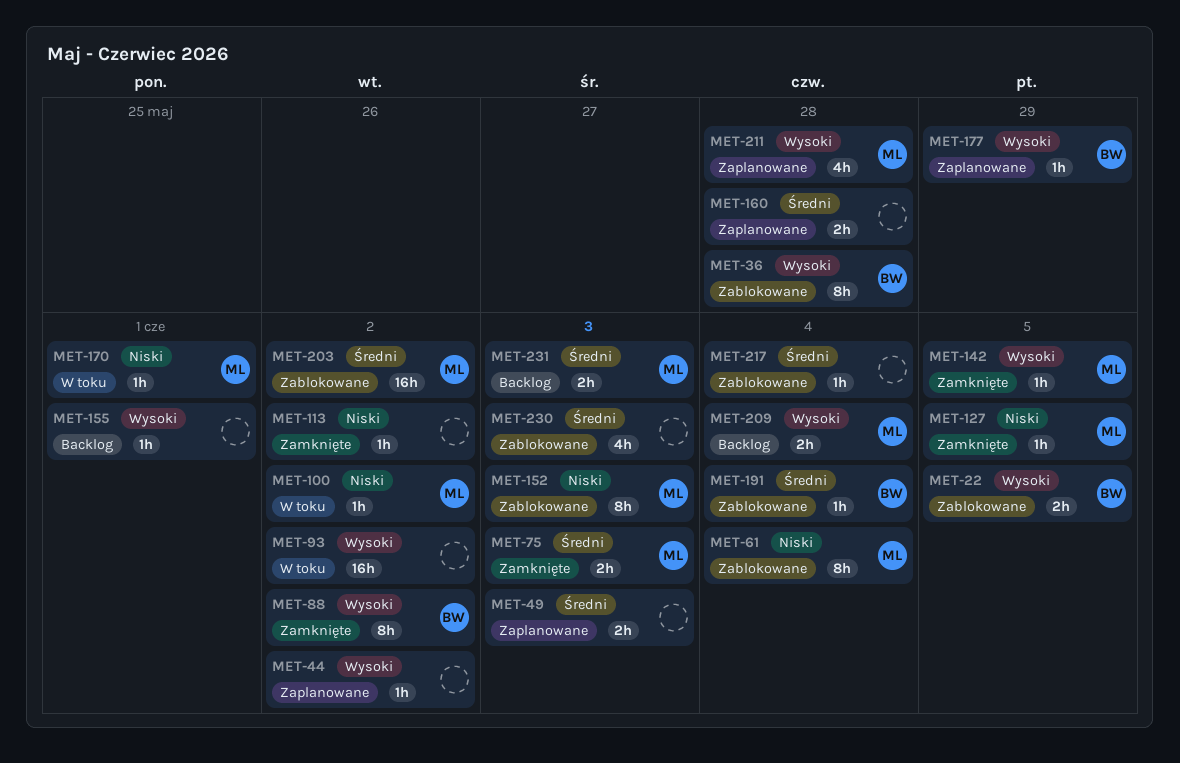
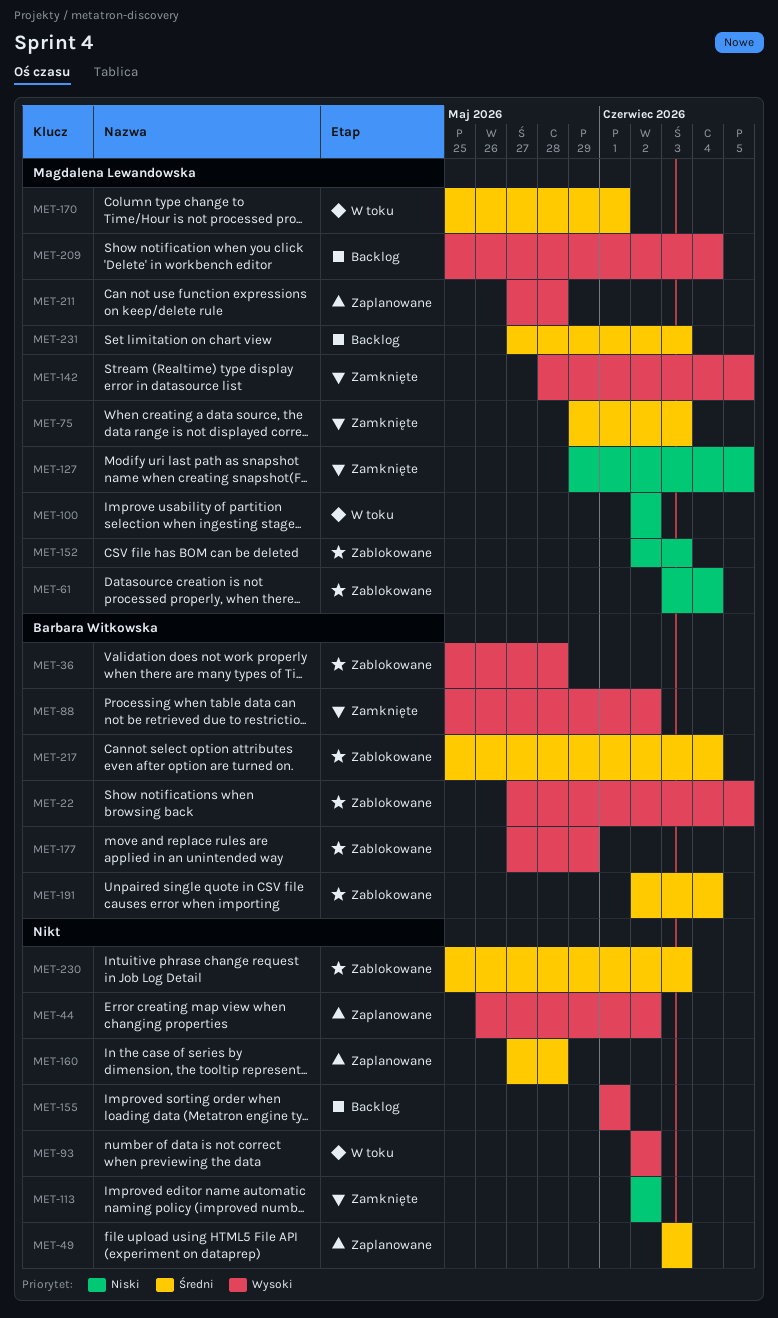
MET-170, priority: Niski -> Średni
MET-177, status: Zaplanowane -> Zablokowane
MET-203: present -> none
MET-217, owner: none -> Barbara Witkowska

